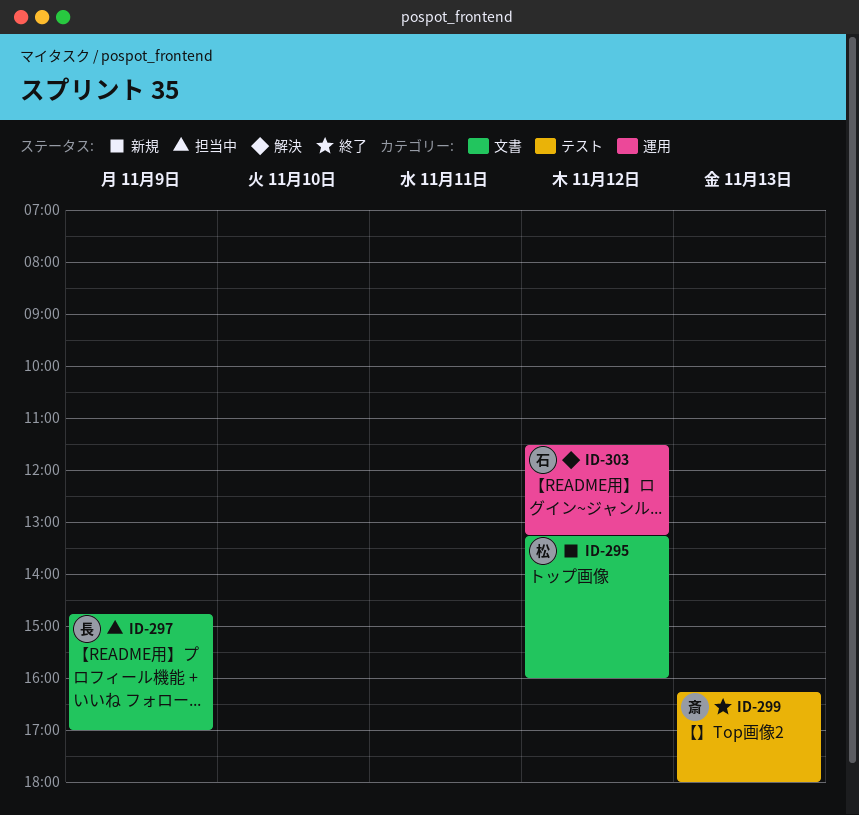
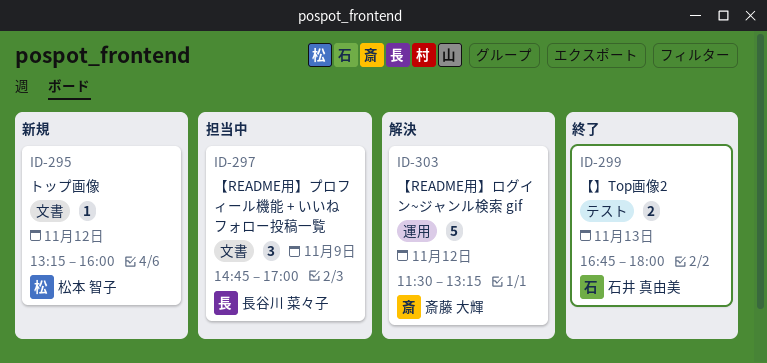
ID-299, owner: 斎藤 大輝 -> 石井 真由美
ID-299, begins: 16:15 -> 16:45
ID-303, owner: 石井 真由美 -> 斎藤 大輝

